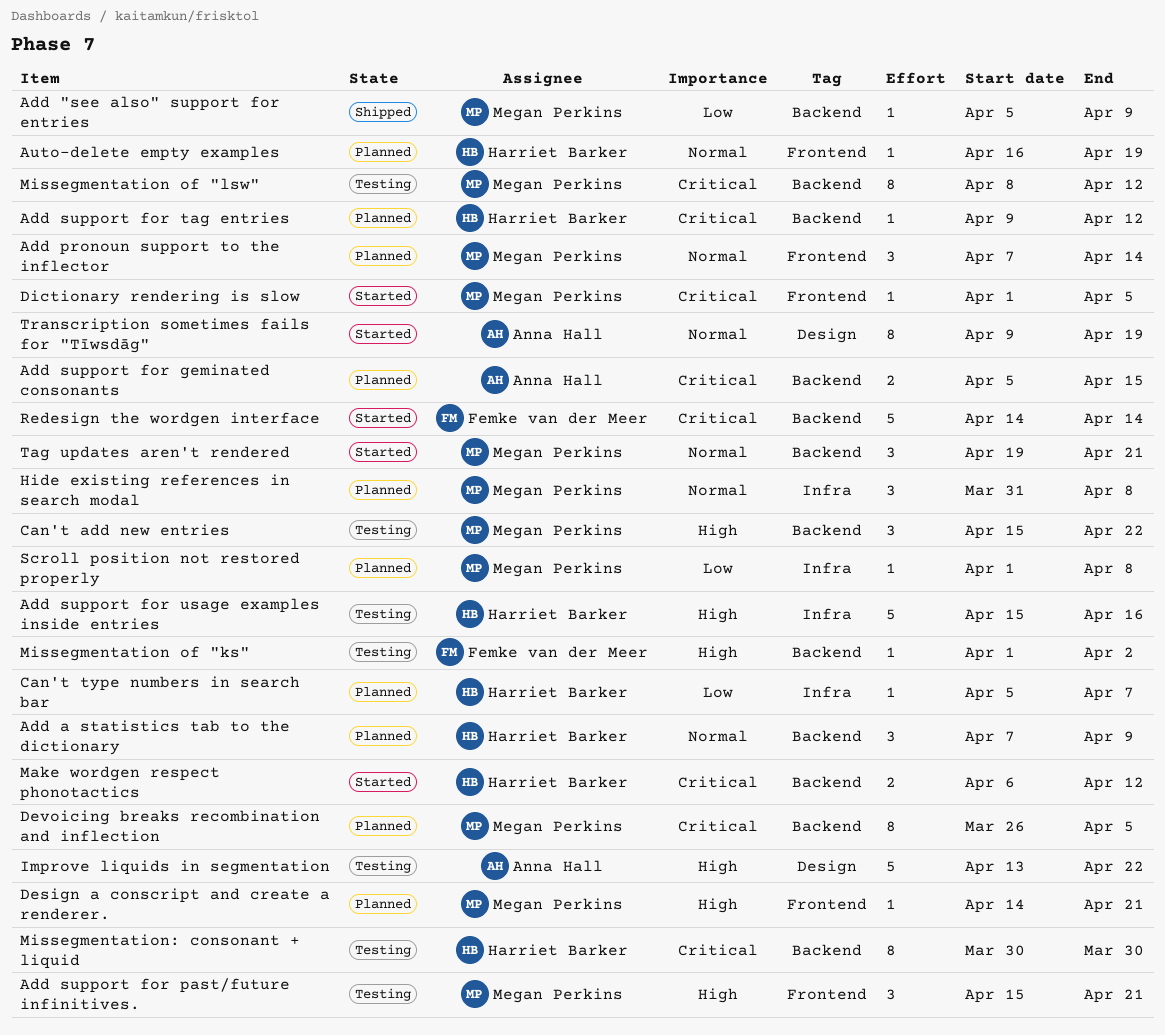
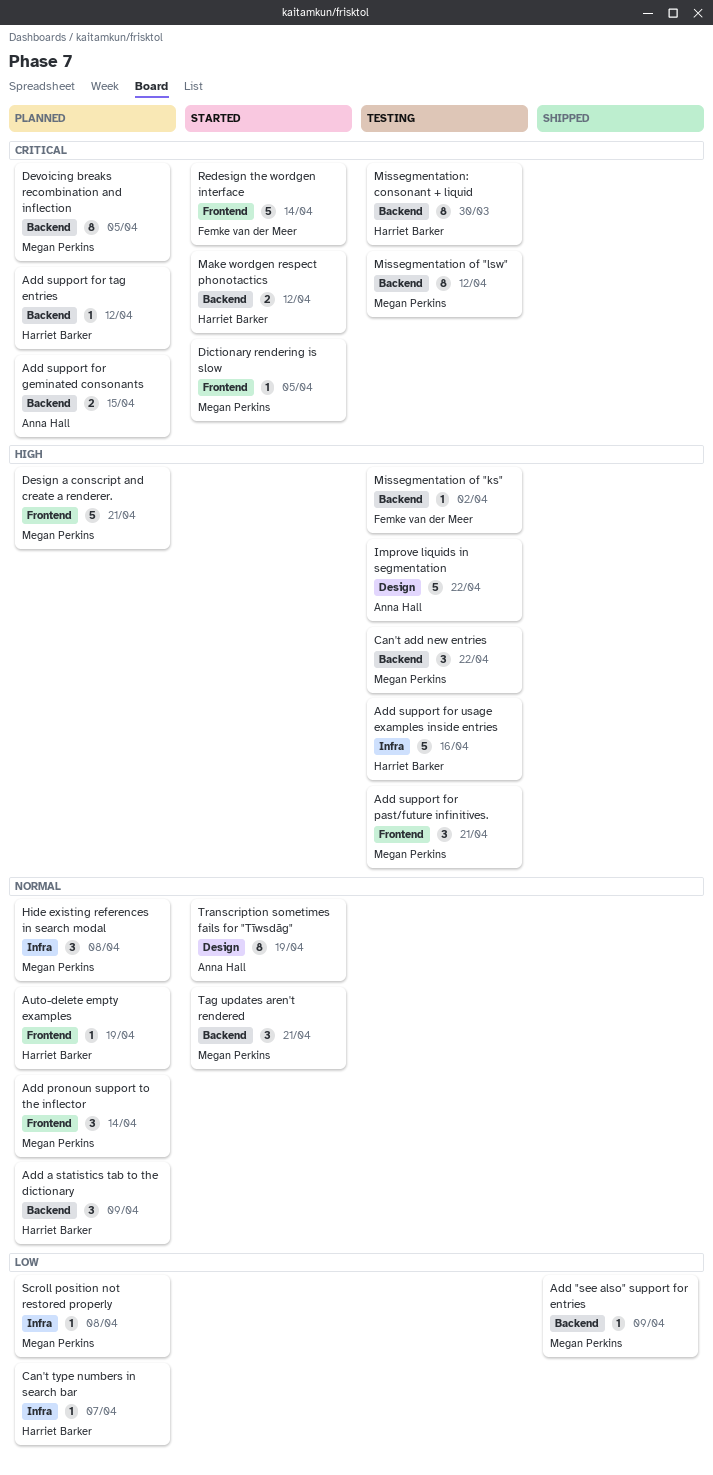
Design a conscript and create a renderer., estimate: 1 -> 5
Redesign the wordgen interface, label: Backend -> Frontend

